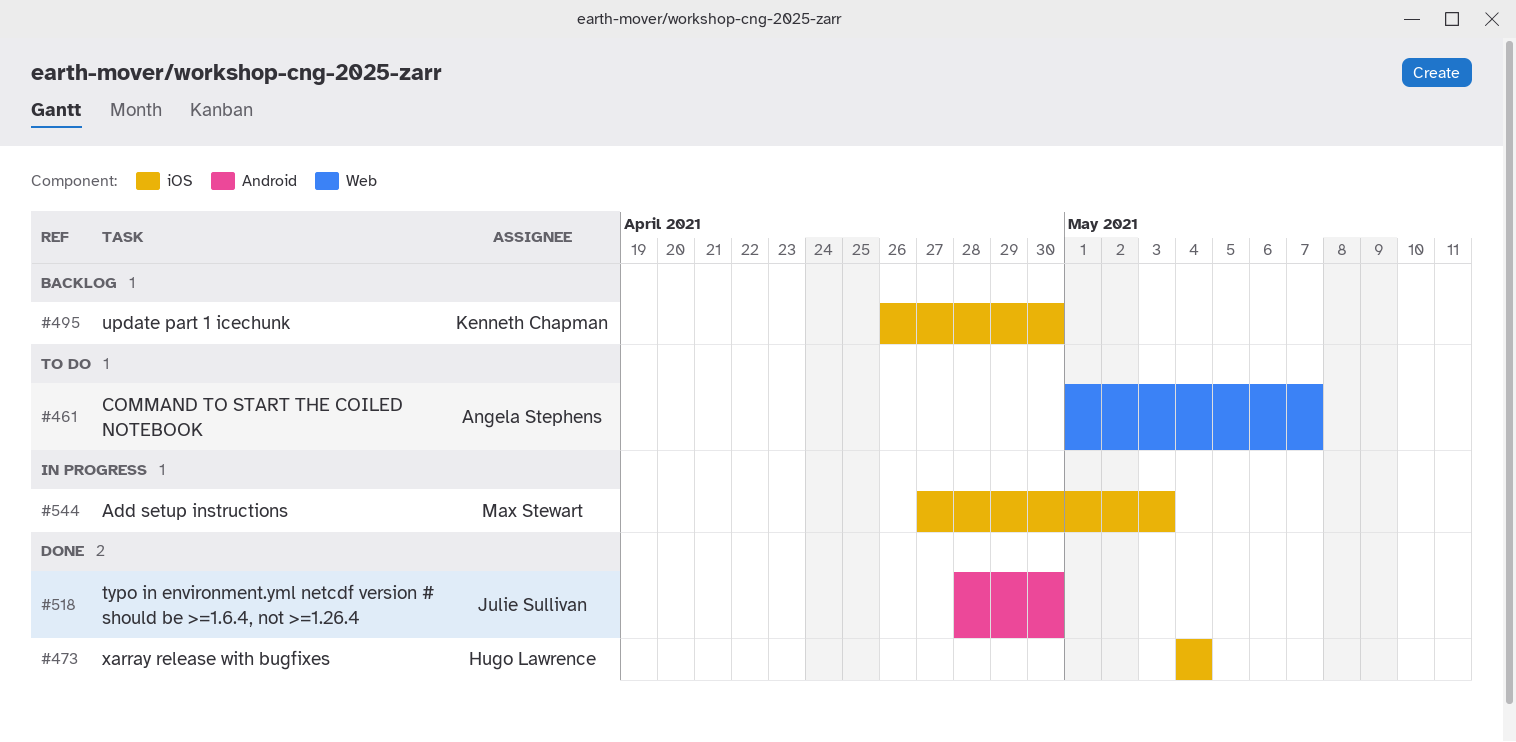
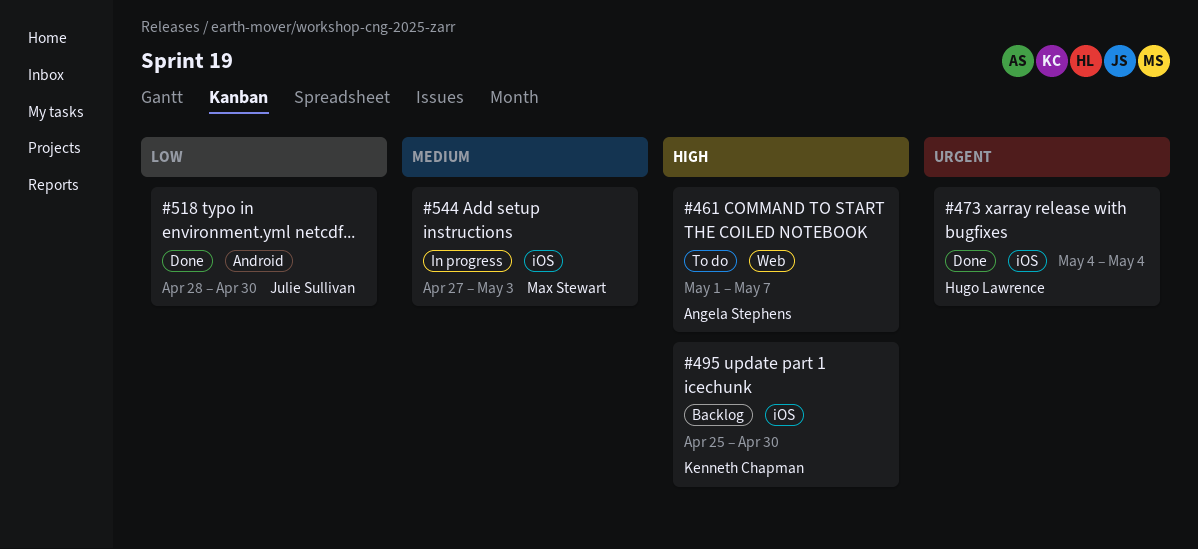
#495, start: Apr 26 -> Apr 25

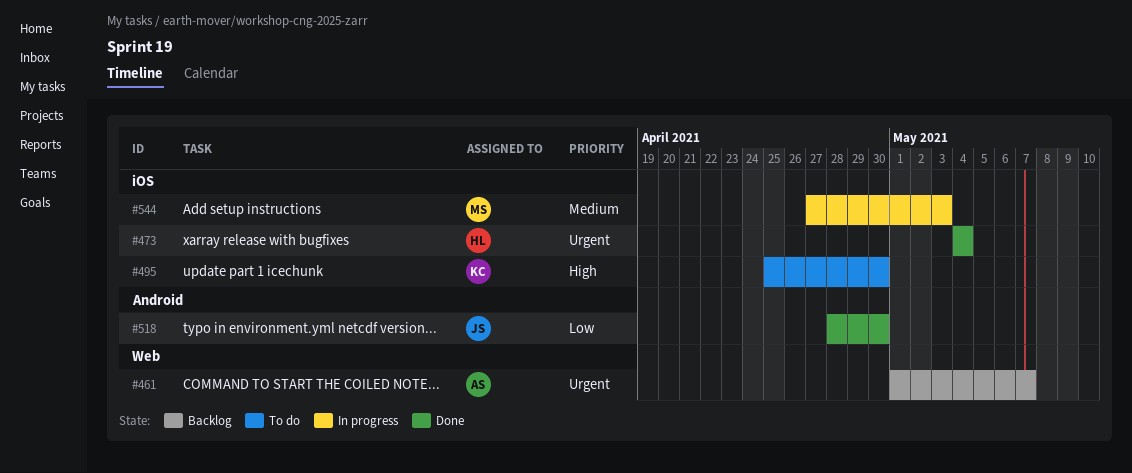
#461, status: To do -> Backlog
#461, priority: High -> Urgent
#495, status: Backlog -> To do

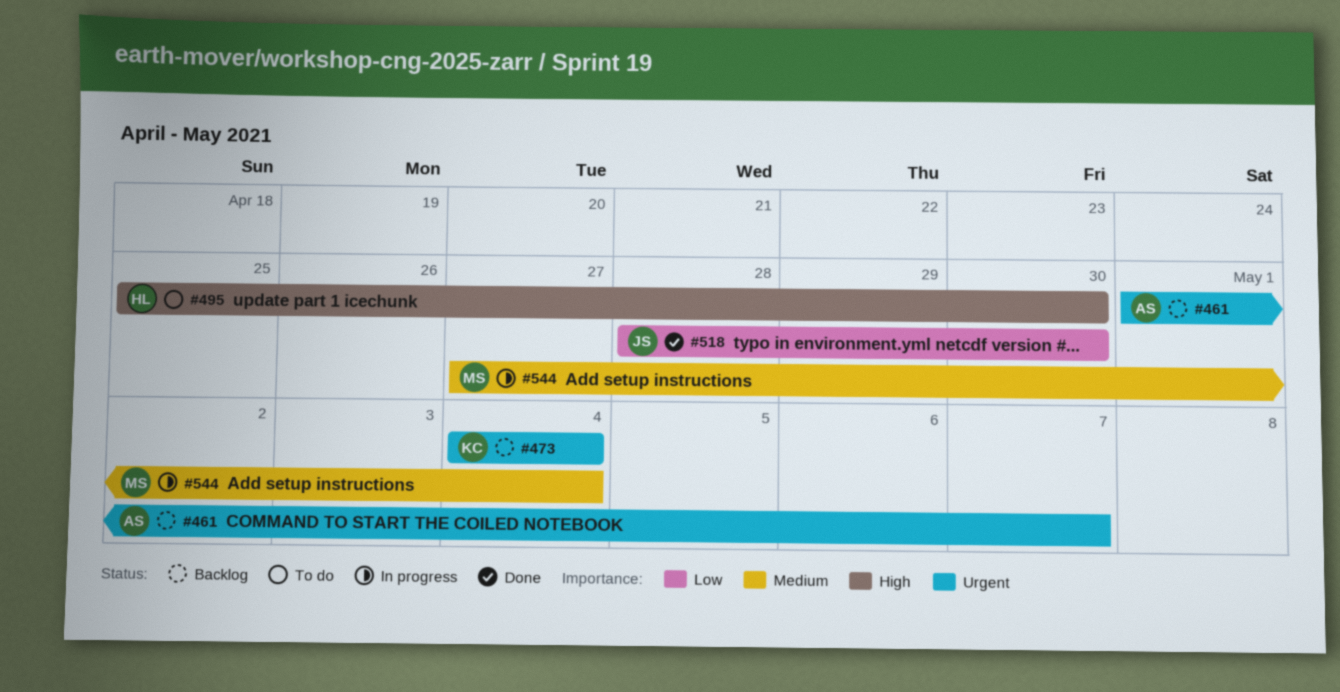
#473, status: Done -> Backlog
#473, owner: HL -> KC
#495, owner: KC -> HL
#544, due: May 3 -> May 4

